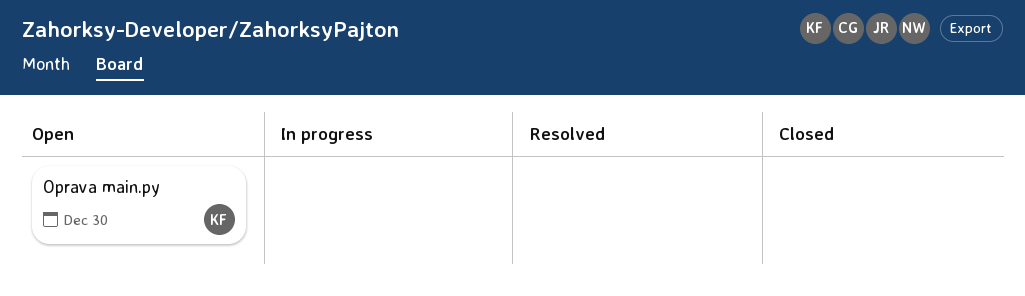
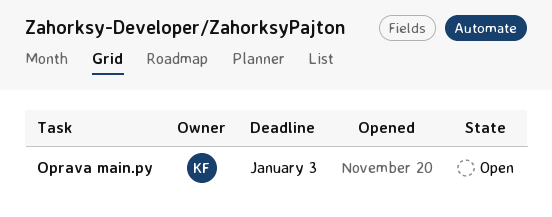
Oprava main.py, due: Dec 30 -> Jan 3

